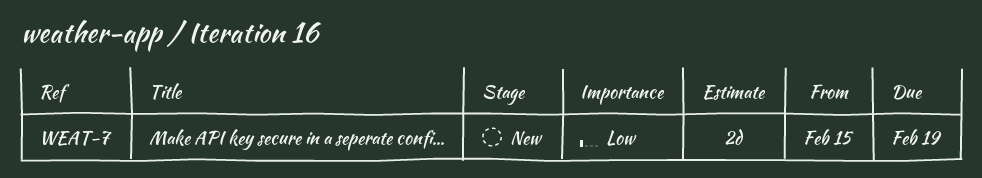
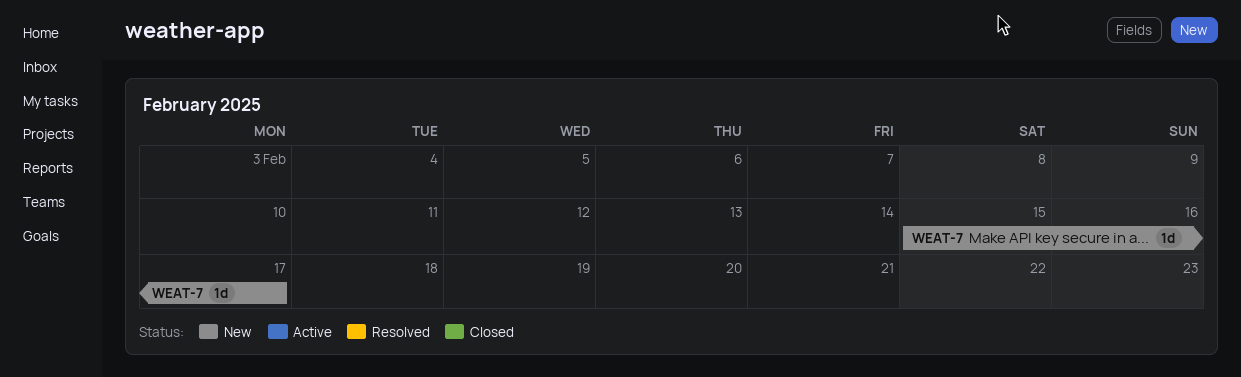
WEAT-7, estimate: 2d -> 1d
WEAT-7, due: Feb 19 -> Feb 17

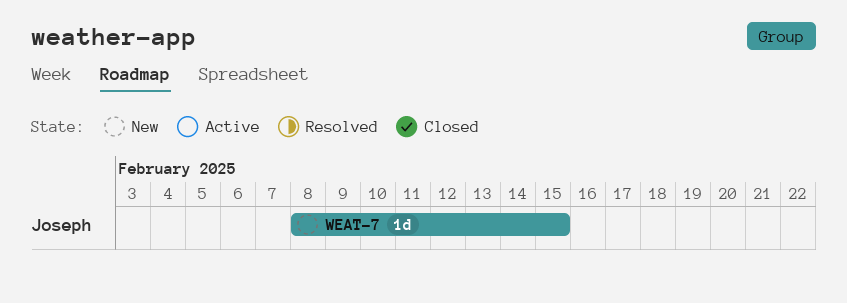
WEAT-7, start: Feb 15 -> Feb 8
WEAT-7, due: Feb 17 -> Feb 15

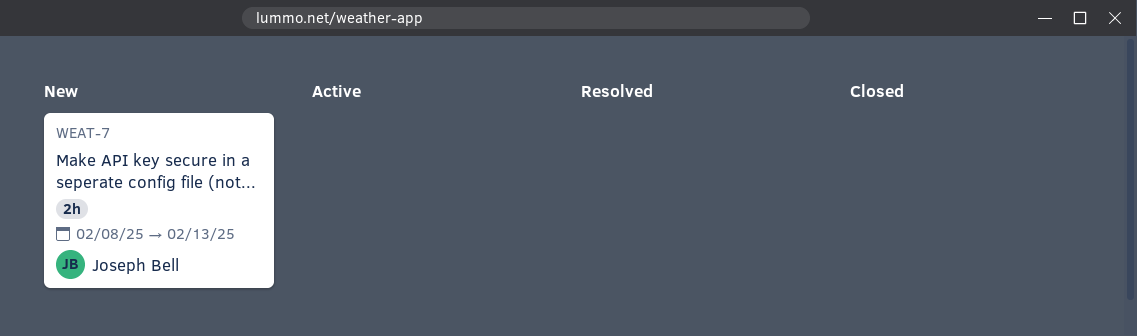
WEAT-7, estimate: 1d -> 2h
WEAT-7, due: Feb 15 -> Feb 13

